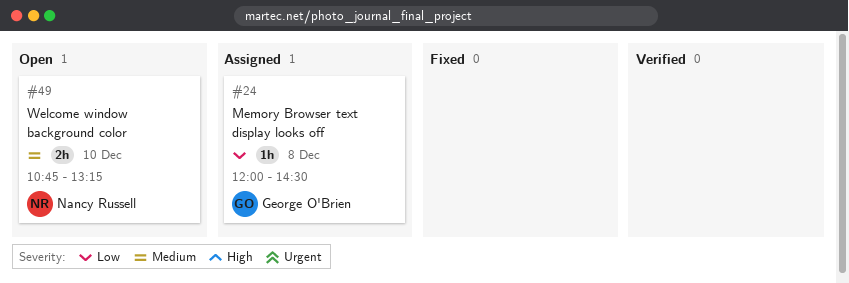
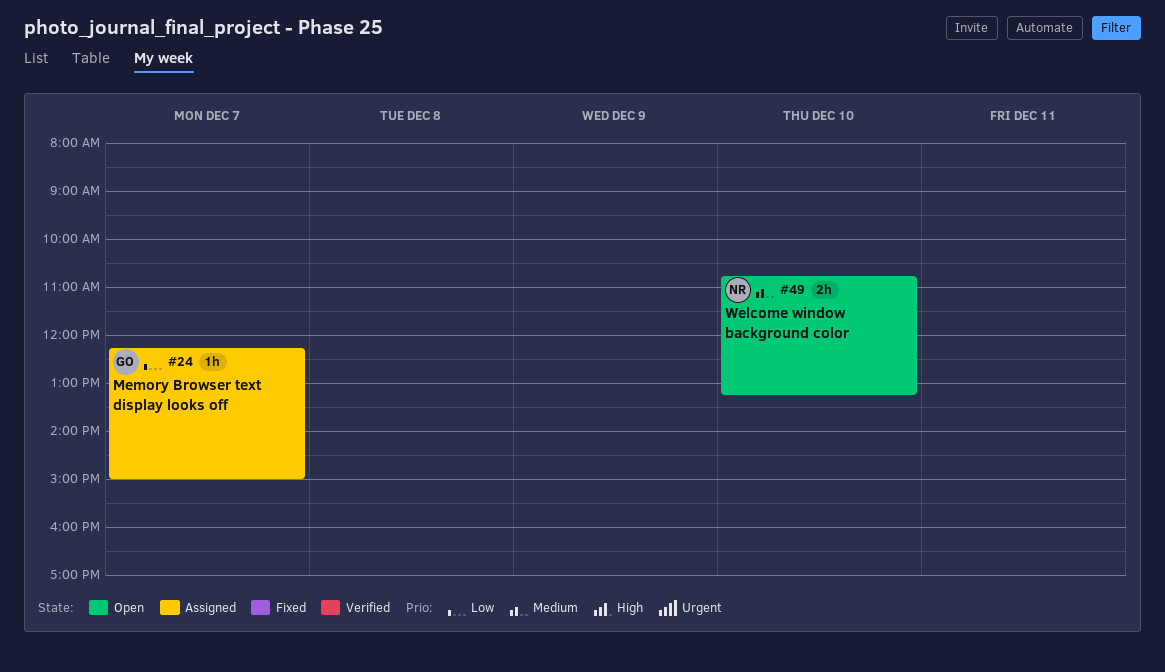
#24, day: Dec 8 -> Dec 7
#24, begins: 12:00 -> 12:15
#24, ends: 14:30 -> 15:00

